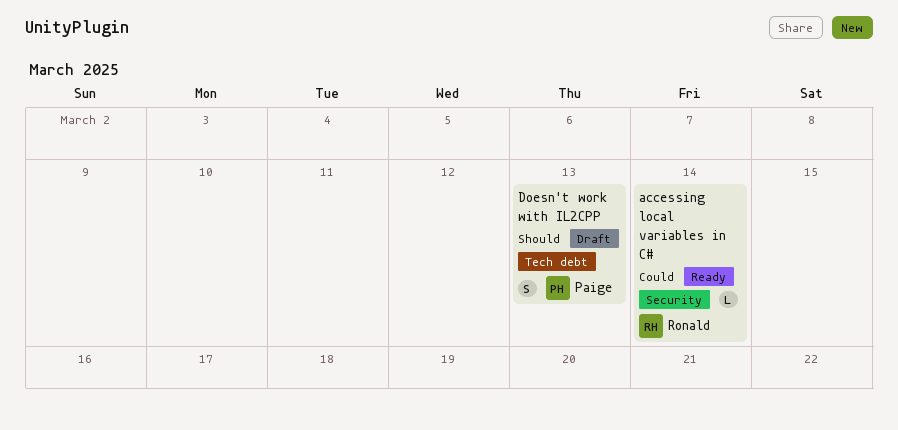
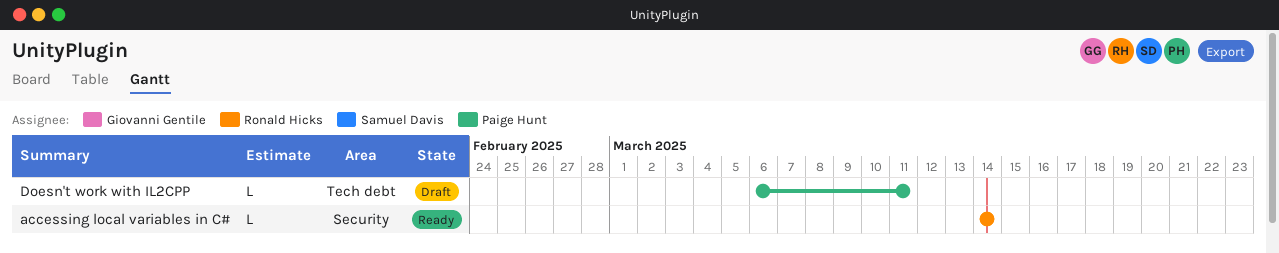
Doesn't work with IL2CPP, estimate: S -> L
Doesn't work with IL2CPP, due: Mar 13 -> Mar 11

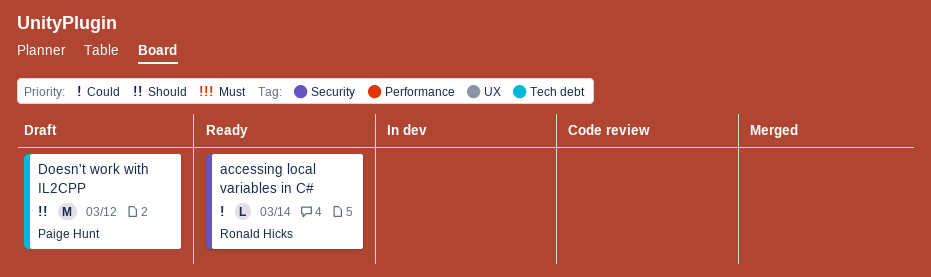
Doesn't work with IL2CPP, estimate: L -> M
Doesn't work with IL2CPP, due: Mar 11 -> Mar 12

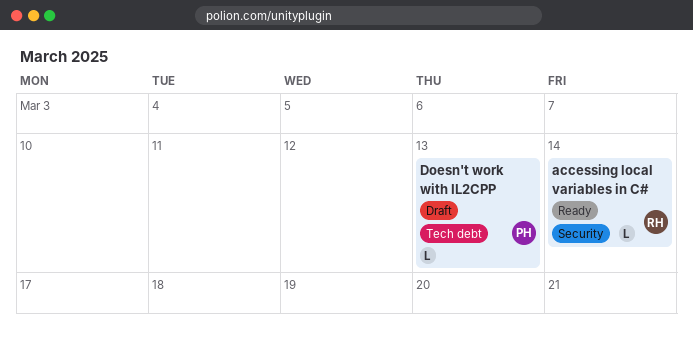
Doesn't work with IL2CPP, estimate: M -> L
Doesn't work with IL2CPP, due: Mar 12 -> Mar 13

